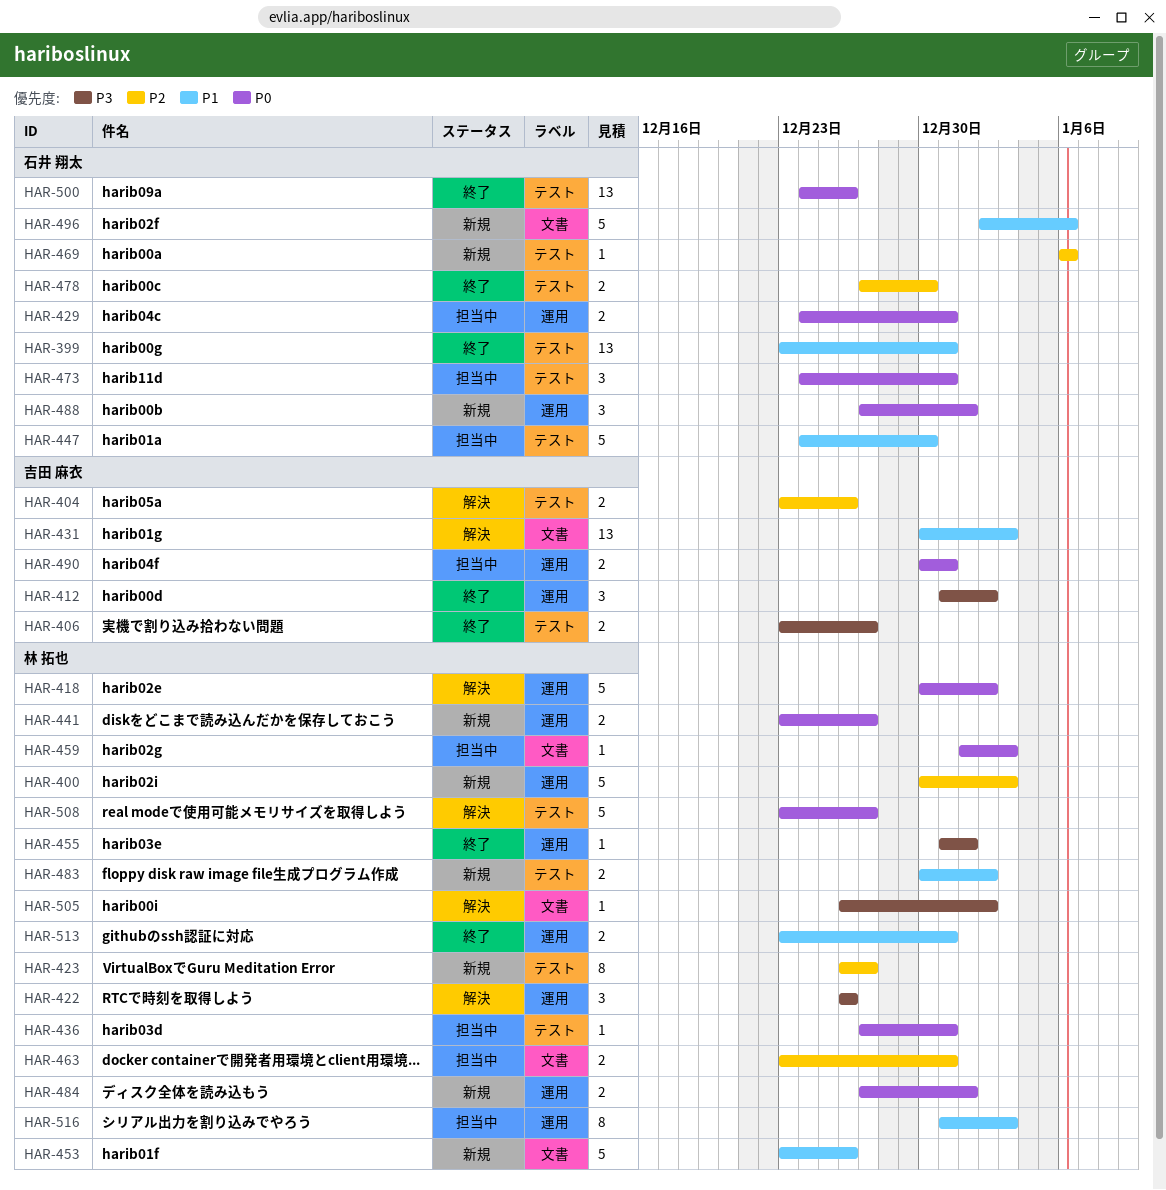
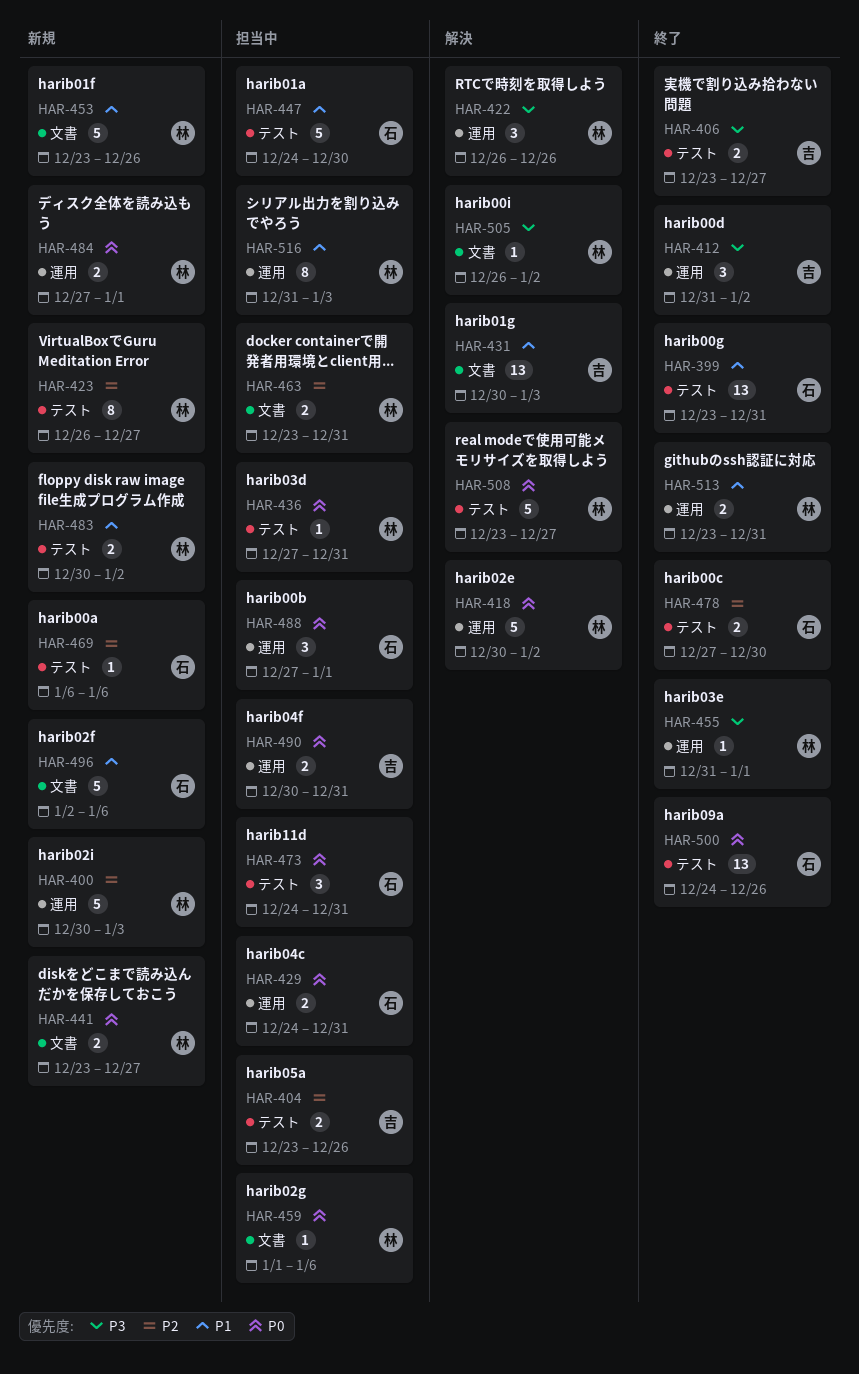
HAR-404, status: 解決 -> 担当中
HAR-441, label: 運用 -> 文書
HAR-459, due: Jan 3 -> Jan 6
HAR-488, status: 新規 -> 担当中

